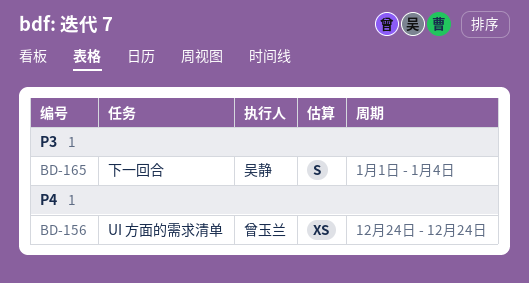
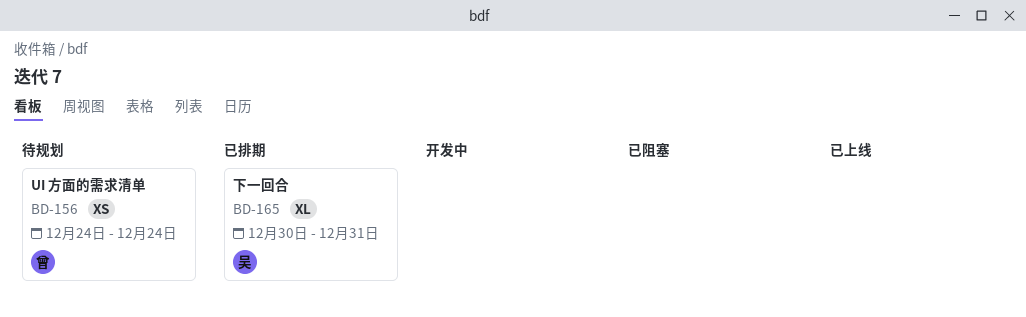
BD-165, estimate: S -> XL
BD-165, start: Jan 1 -> Dec 30
BD-165, due: Jan 4 -> Dec 31

